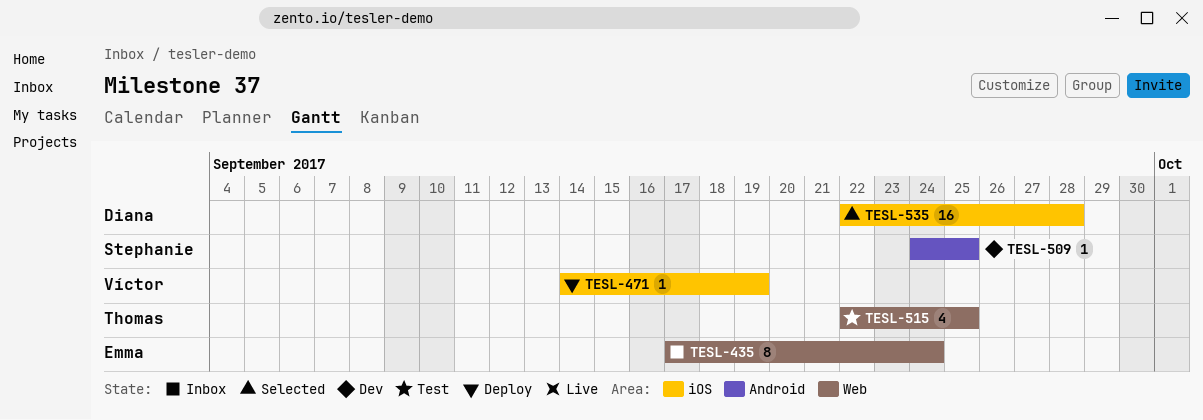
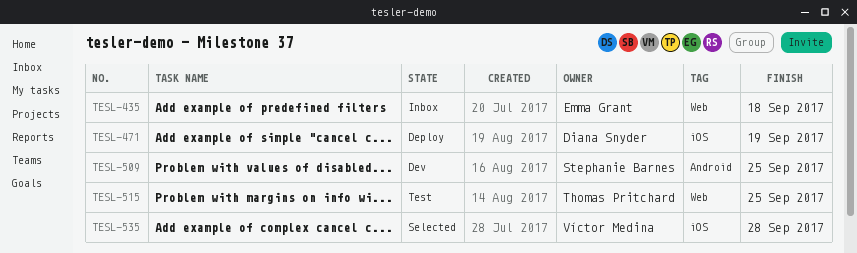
TESL-435, due: Sep 24 -> Sep 18
TESL-471, owner: Víctor Medina -> Diana Snyder
TESL-535, owner: Diana Snyder -> Víctor Medina

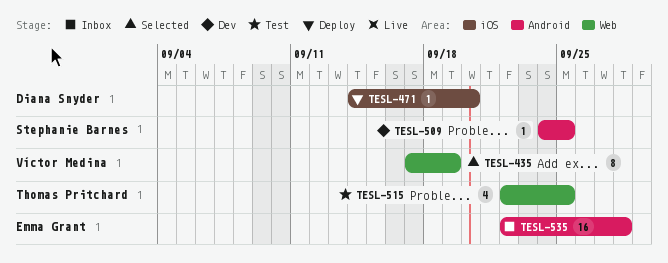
TESL-435, status: Inbox -> Selected
TESL-435, owner: Emma Grant -> Víctor Medina
TESL-435, due: Sep 18 -> Sep 19
TESL-471, due: Sep 19 -> Sep 20
TESL-535, status: Selected -> Inbox
TESL-535, owner: Víctor Medina -> Emma Grant
TESL-535, label: iOS -> Android

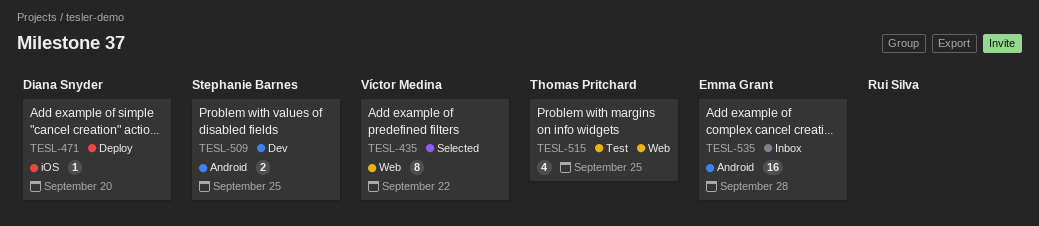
TESL-435, due: Sep 19 -> Sep 22
TESL-509, estimate: 1 -> 2

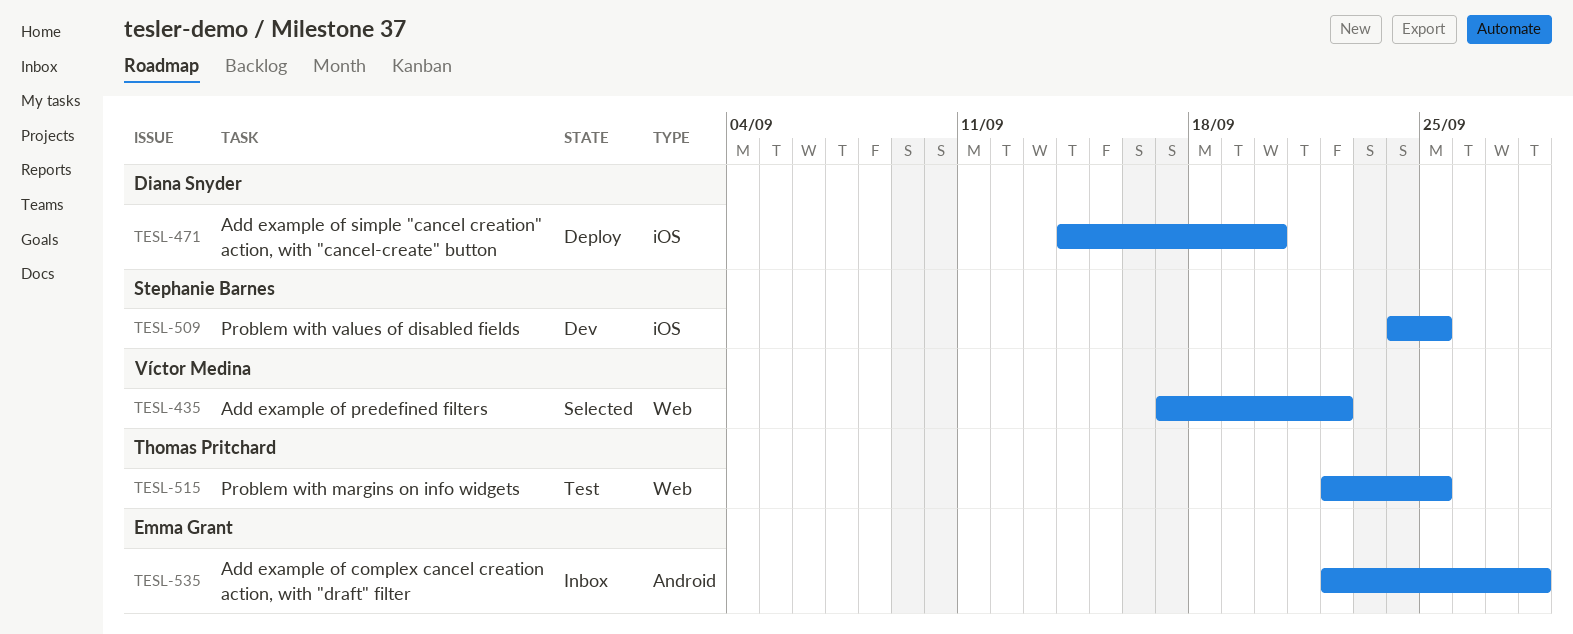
TESL-509, label: Android -> iOS

